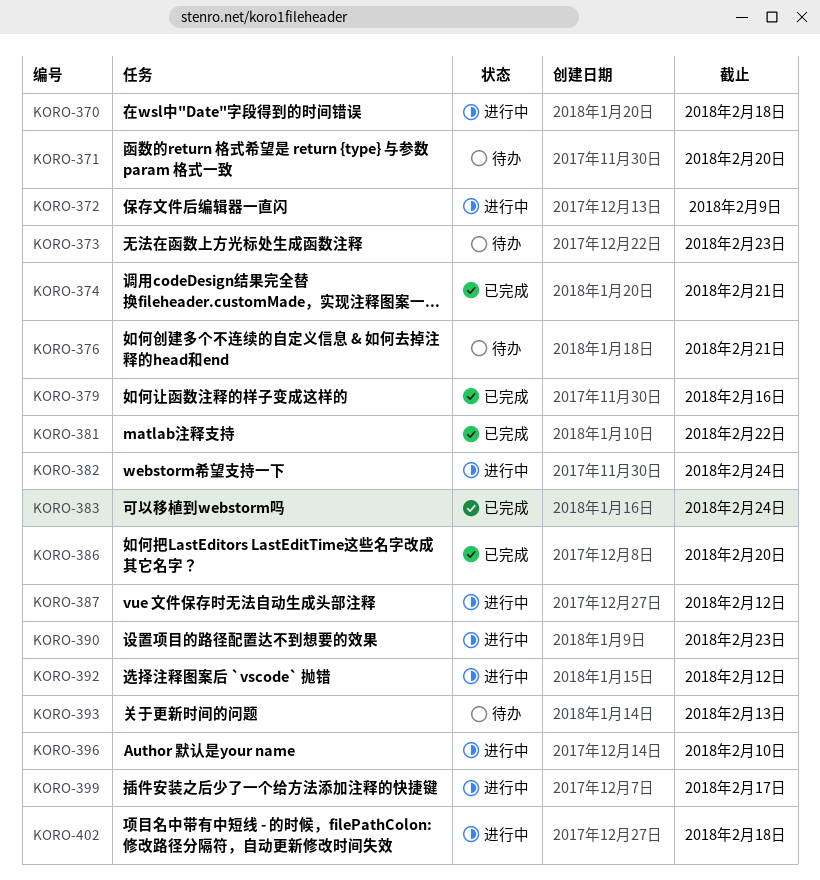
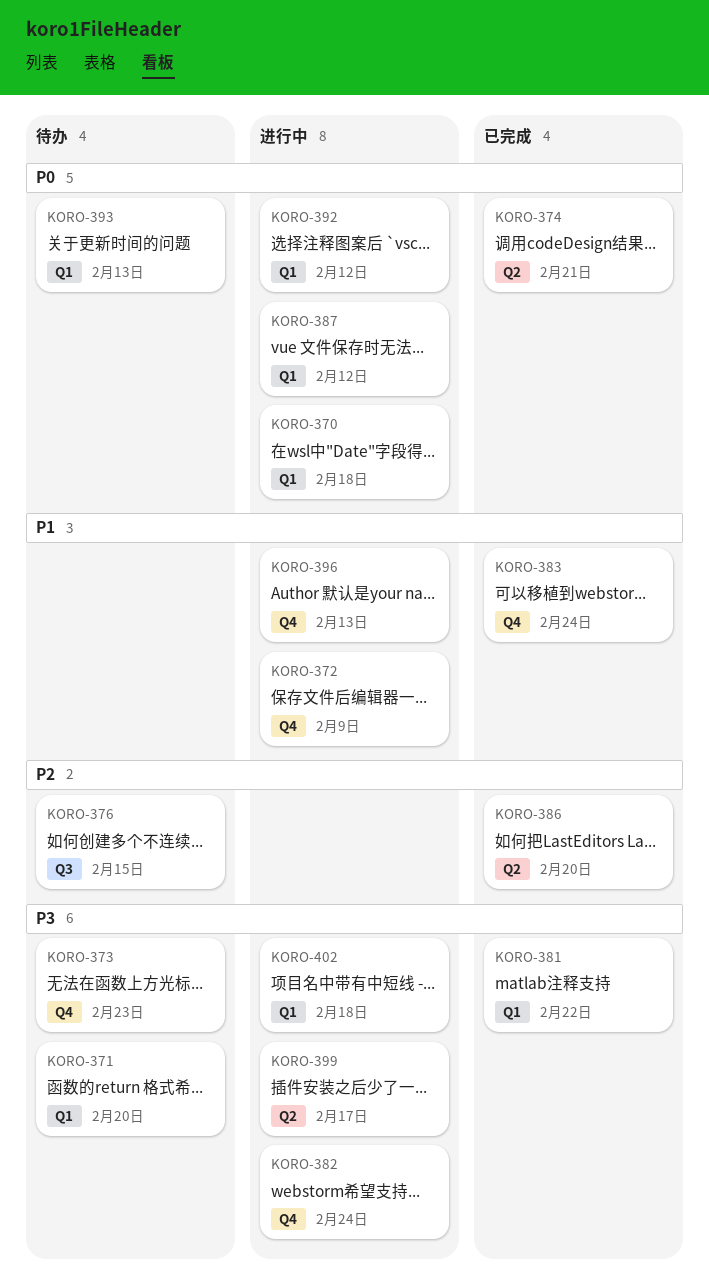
KORO-376, due: Feb 21 -> Feb 15
KORO-379: present -> none
KORO-390: present -> none
KORO-396, due: Feb 10 -> Feb 13

